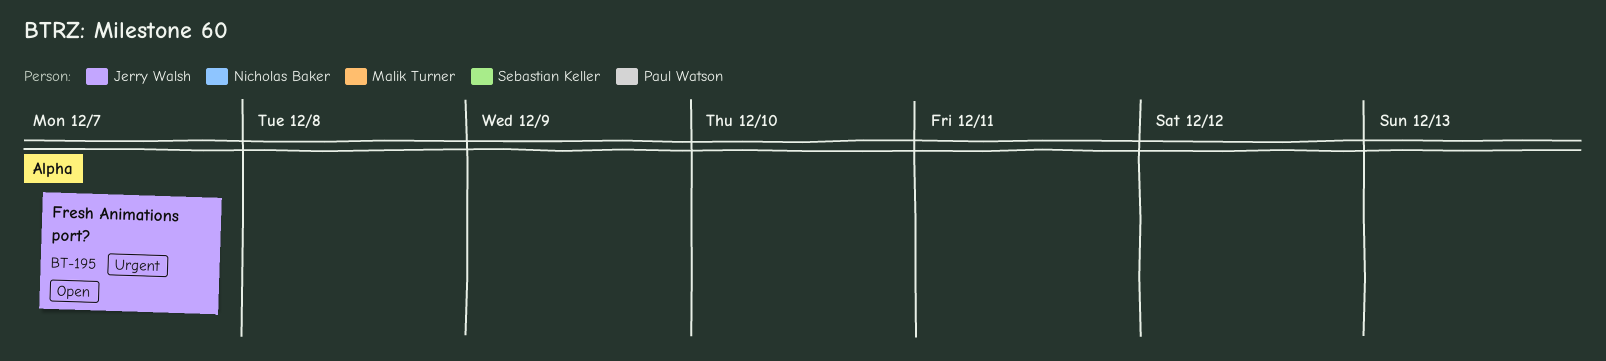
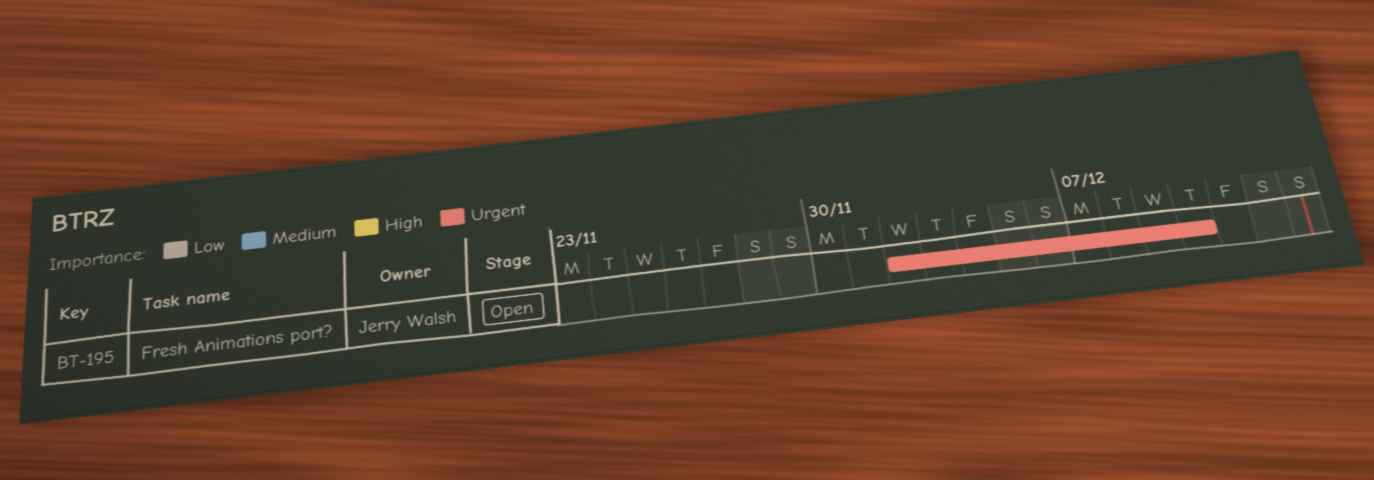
BT-195, due: Dec 7 -> Dec 10

